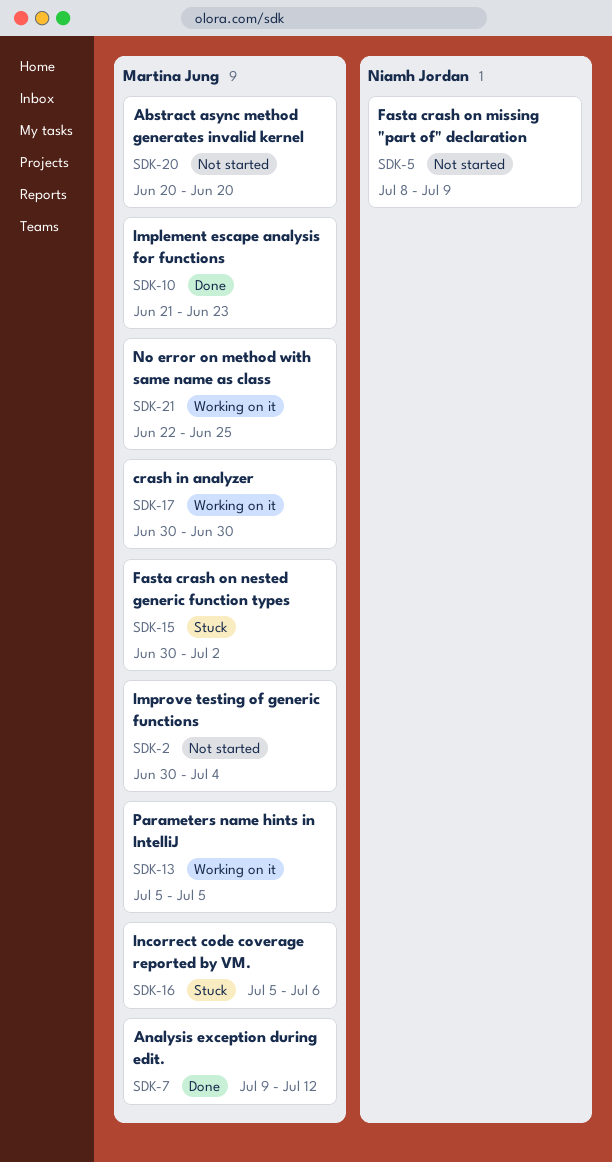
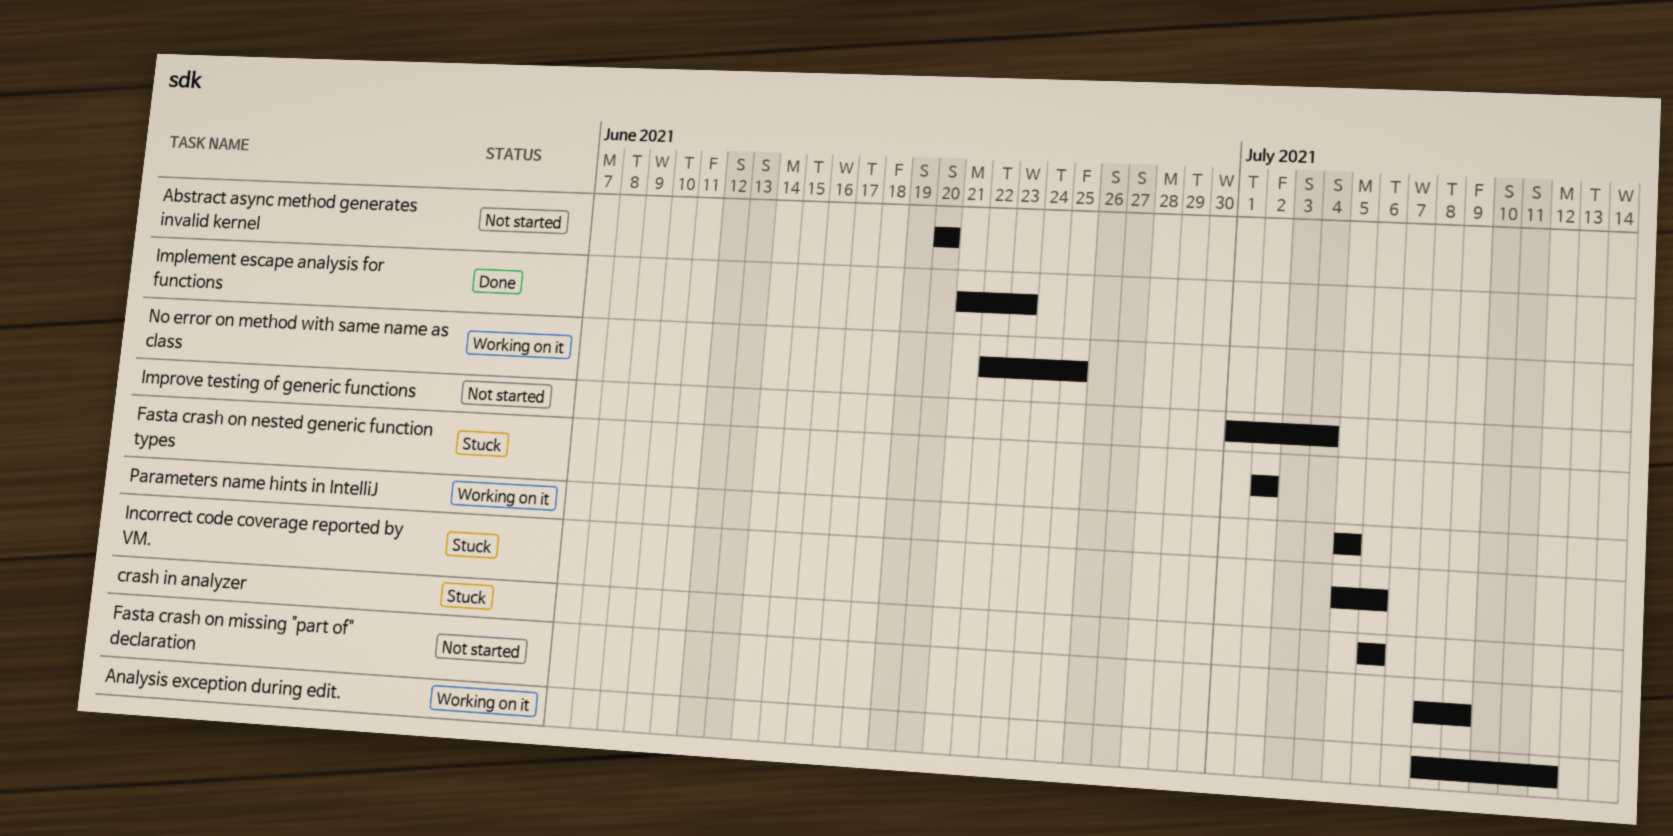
Analysis exception during edit., status: Done -> Working on it
Analysis exception during edit., start: Jul 9 -> Jul 8
crash in analyzer, status: Working on it -> Stuck
crash in analyzer, start: Jun 30 -> Jul 6
crash in analyzer, due: Jun 30 -> Jul 6
Fasta crash on nested generic function types, start: Jun 30 -> Jul 2
Improve testing of generic functions, start: Jun 30 -> Jul 1

